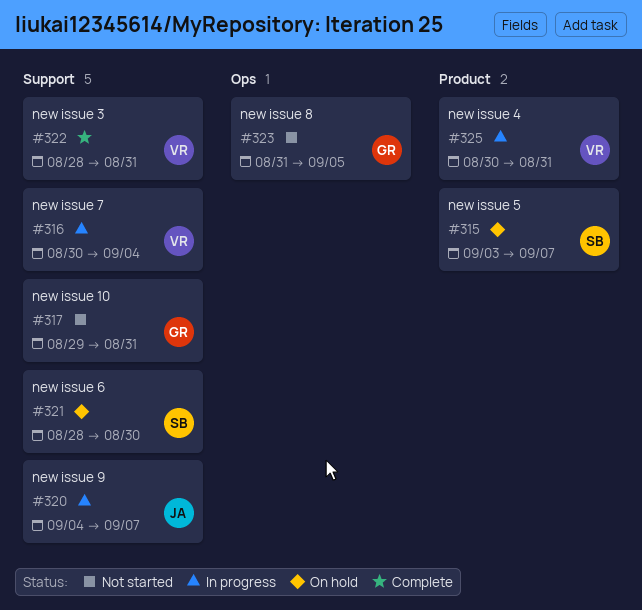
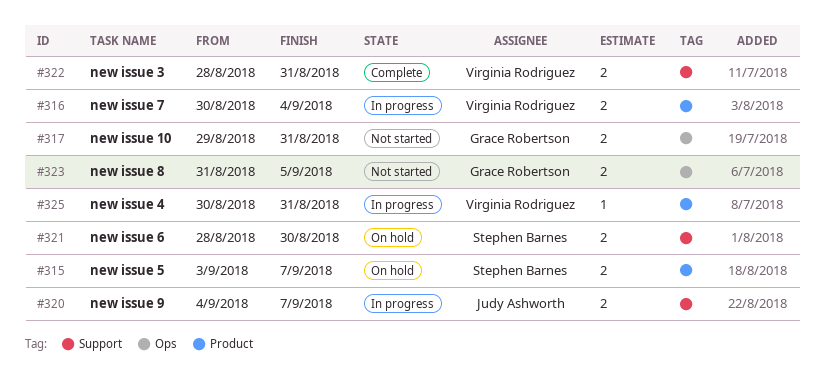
#316, label: Support -> Product
#317, label: Support -> Ops

